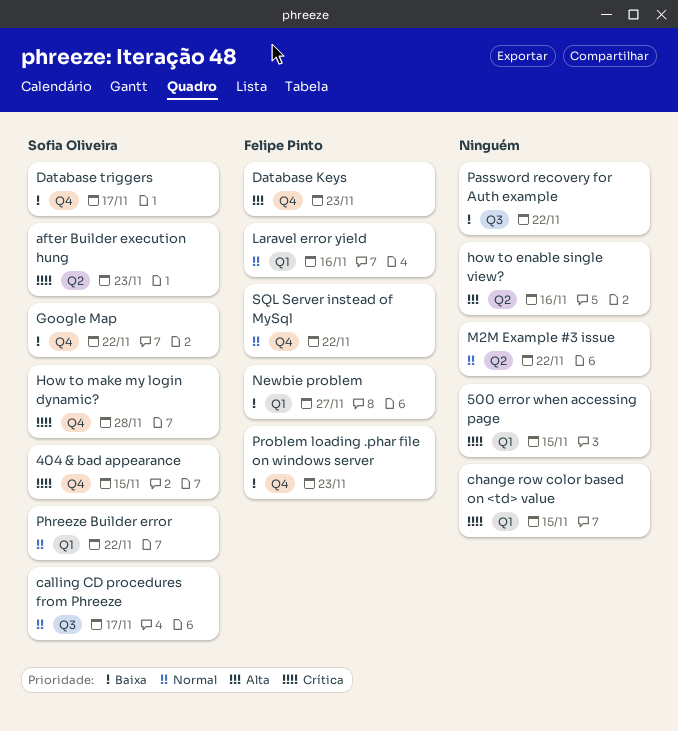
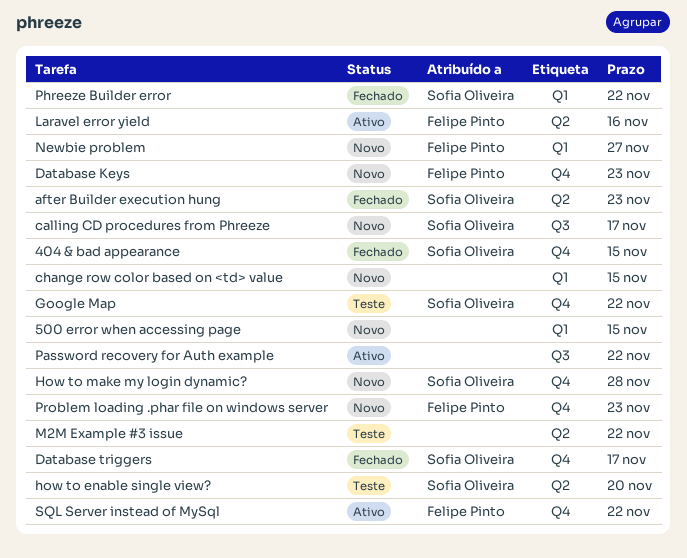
how to enable single view?, owner: none -> Sofia Oliveira
how to enable single view?, due: Nov 16 -> Nov 20
Laravel error yield, label: Q1 -> Q2

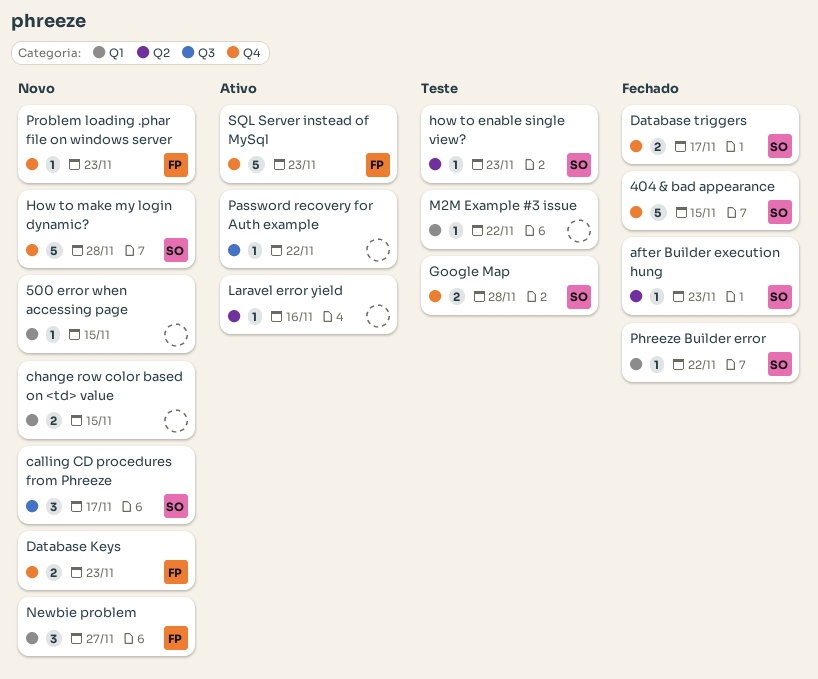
Google Map, due: Nov 22 -> Nov 28
how to enable single view?, due: Nov 20 -> Nov 23
Laravel error yield, owner: Felipe Pinto -> none
M2M Example #3 issue, label: Q2 -> Q1
SQL Server instead of MySql, due: Nov 22 -> Nov 23

